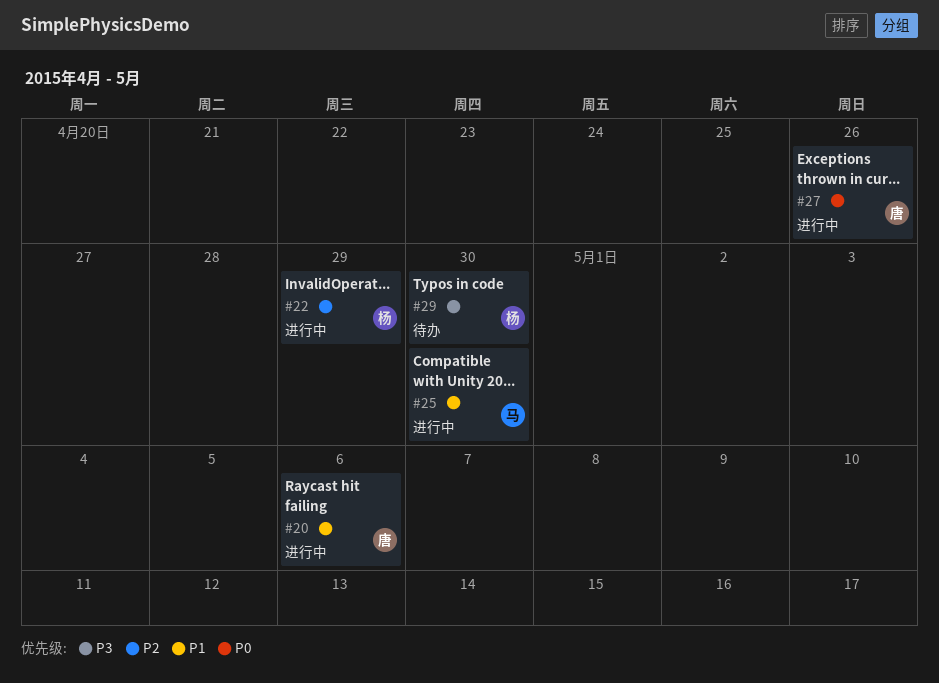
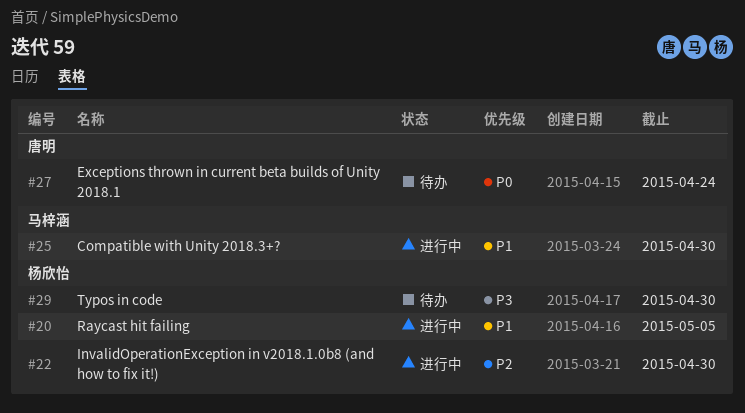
#20, owner: 唐明 -> 杨欣怡
#20, due: May 6 -> May 5
#22, due: Apr 29 -> Apr 30
#27, status: 进行中 -> 待办
#27, due: Apr 26 -> Apr 24

